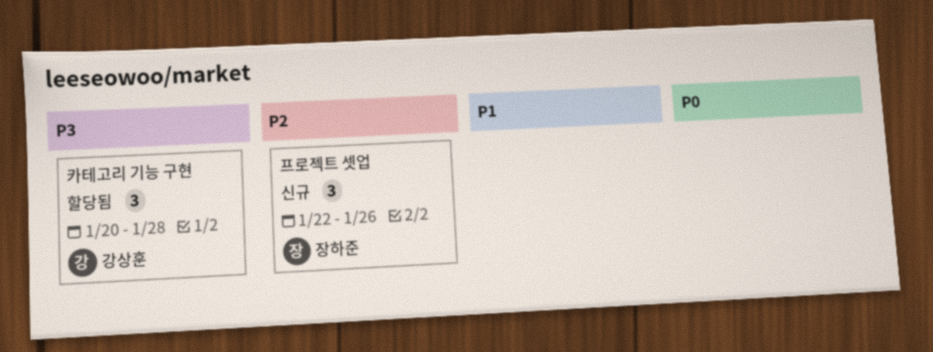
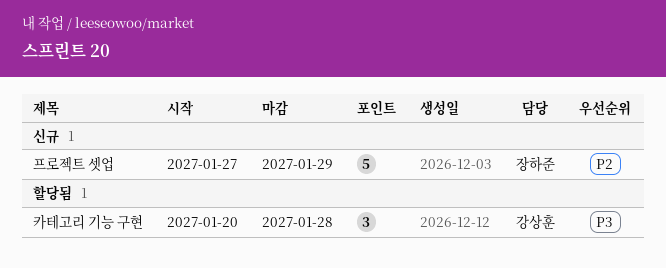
프로젝트 셋업, estimate: 3 -> 5
프로젝트 셋업, start: Jan 22 -> Jan 27
프로젝트 셋업, due: Jan 26 -> Jan 29

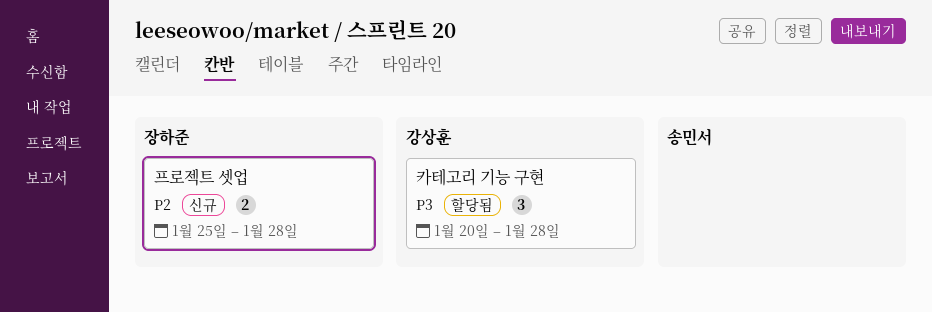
프로젝트 셋업, estimate: 5 -> 2
프로젝트 셋업, start: Jan 27 -> Jan 25
프로젝트 셋업, due: Jan 29 -> Jan 28

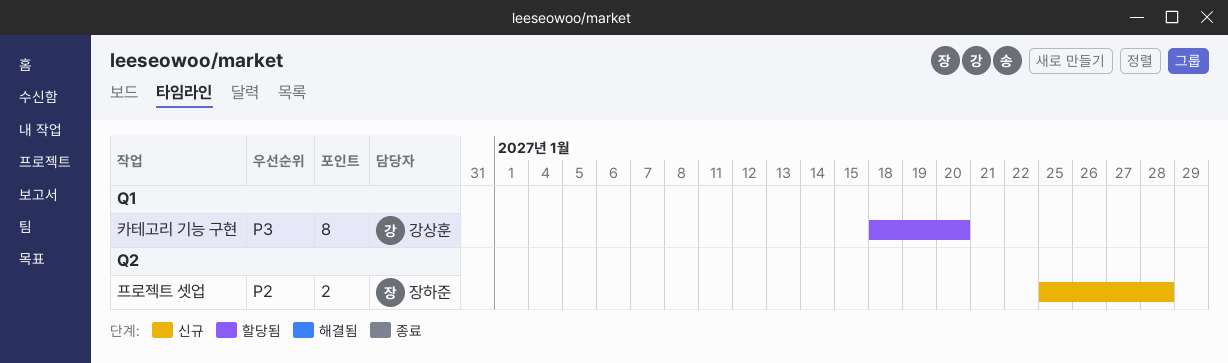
카테고리 기능 구현, estimate: 3 -> 8
카테고리 기능 구현, start: Jan 20 -> Jan 18
카테고리 기능 구현, due: Jan 28 -> Jan 20

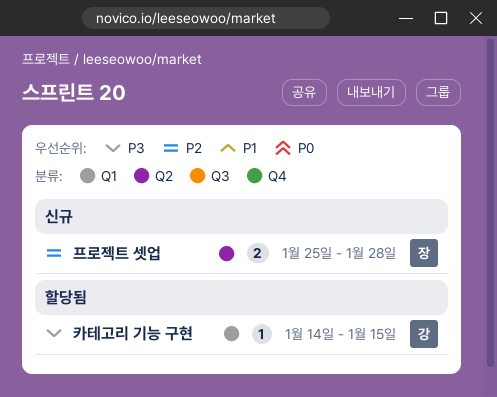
카테고리 기능 구현, estimate: 8 -> 1
카테고리 기능 구현, start: Jan 18 -> Jan 14
카테고리 기능 구현, due: Jan 20 -> Jan 15

